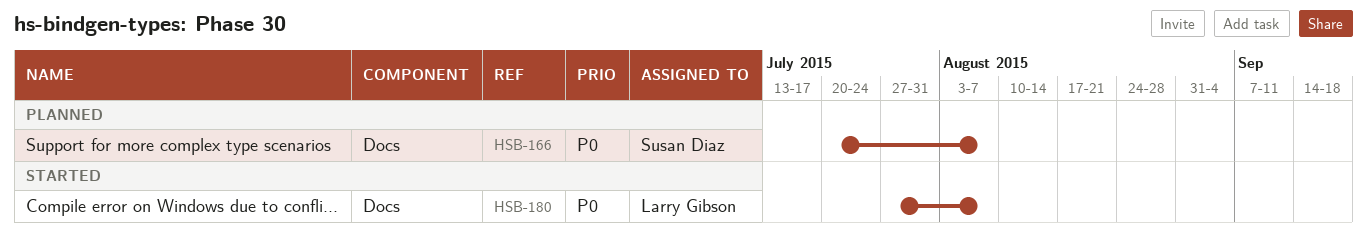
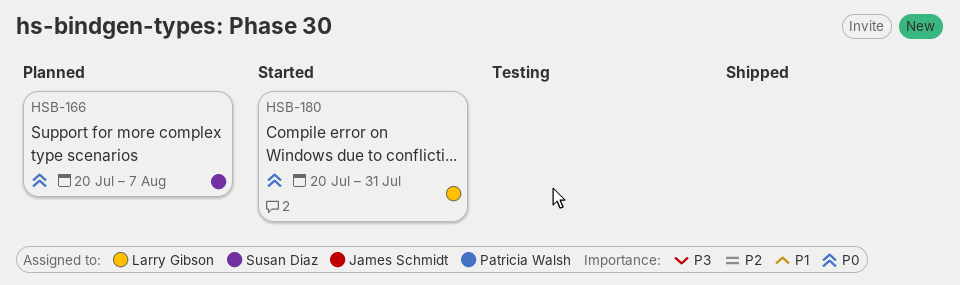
HSB-180, start: Jul 27 -> Jul 20
HSB-180, due: Aug 7 -> Jul 31

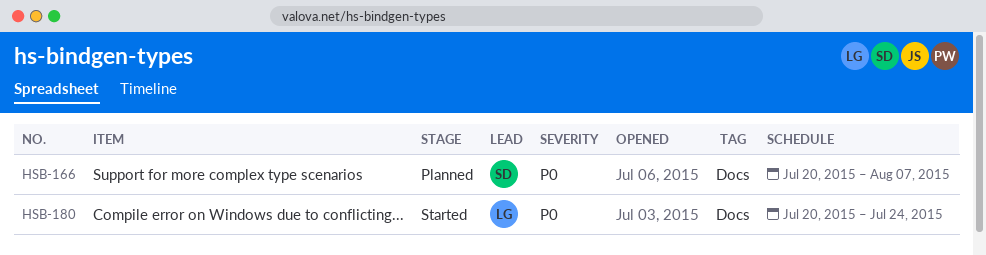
HSB-180, due: Jul 31 -> Jul 24

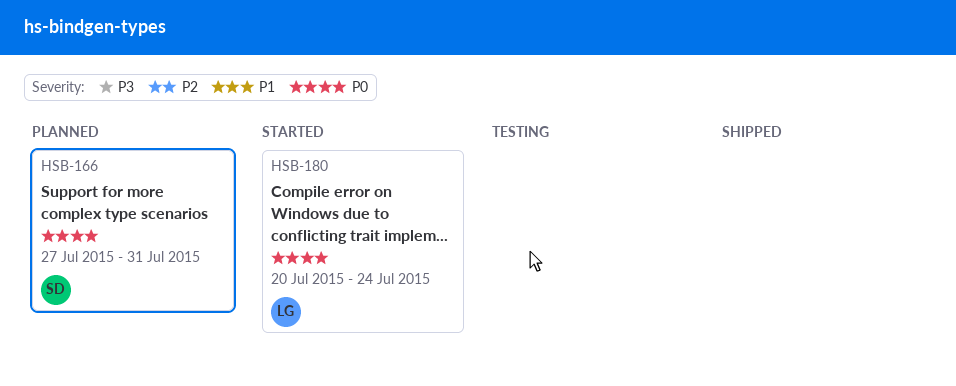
HSB-166, start: Jul 20 -> Jul 27
HSB-166, due: Aug 7 -> Jul 31

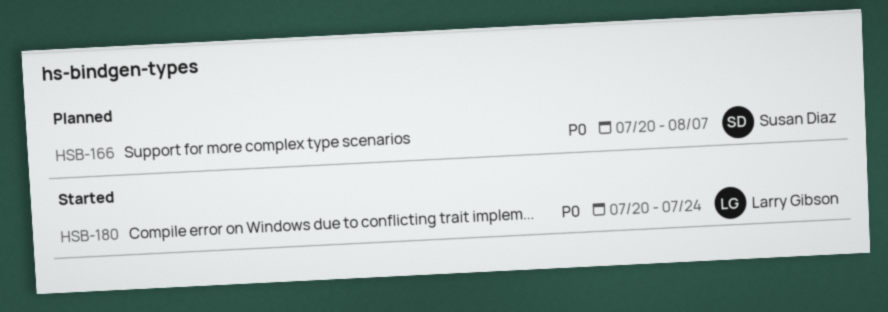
HSB-166, start: Jul 27 -> Jul 20
HSB-166, due: Jul 31 -> Aug 7

